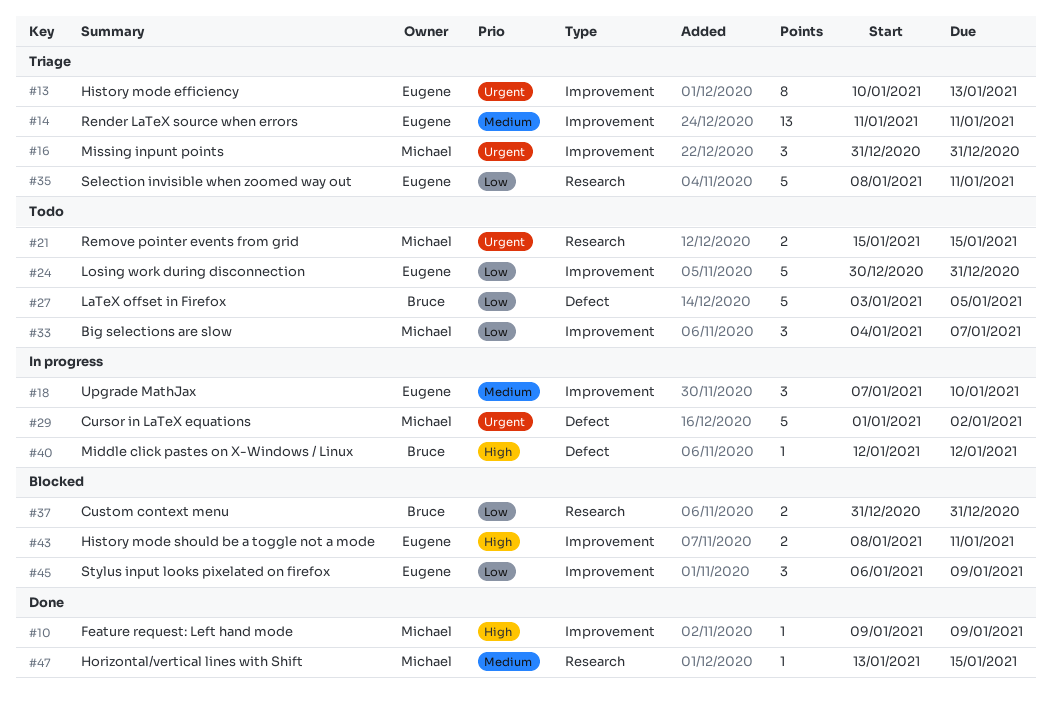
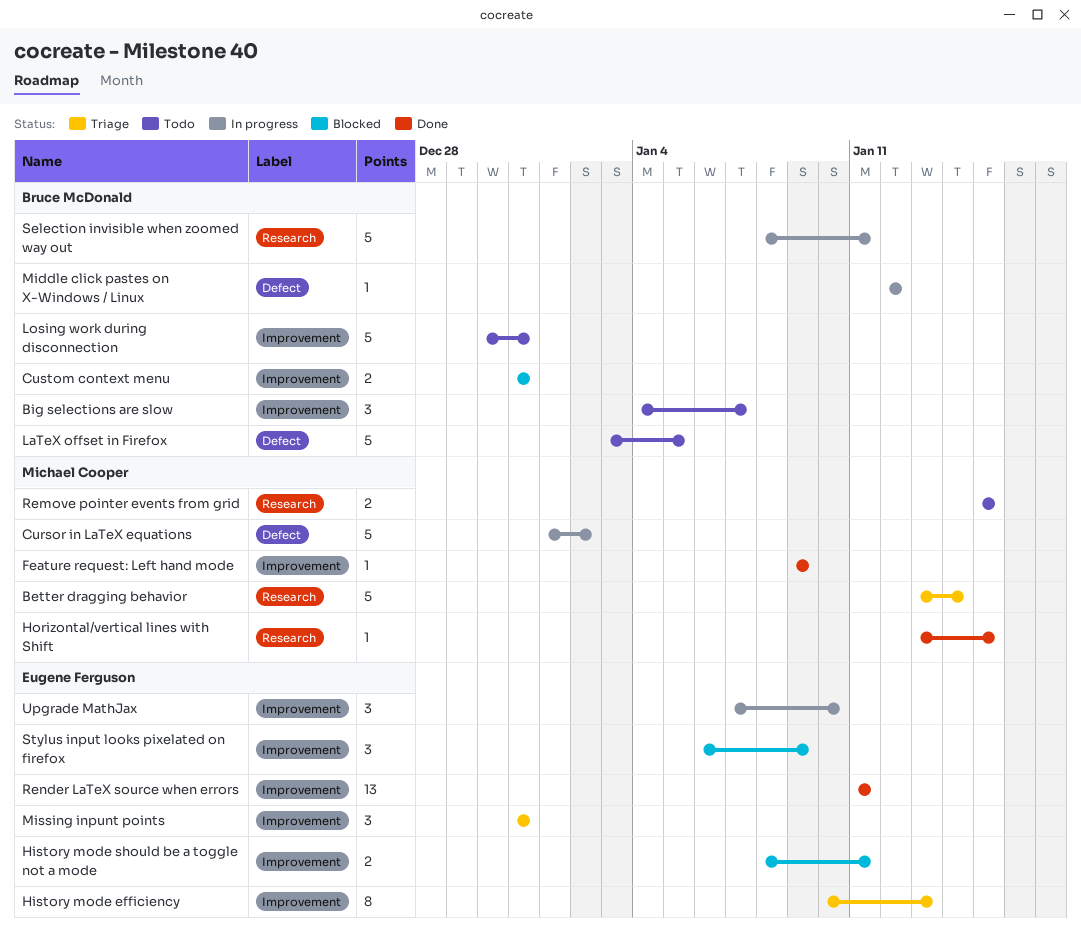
Better dragging behavior: none -> present
Big selections are slow, owner: Michael Cooper -> Bruce McDonald
Custom context menu, label: Research -> Improvement
Losing work during disconnection, owner: Eugene Ferguson -> Bruce McDonald
Missing inpunt points, owner: Michael Cooper -> Eugene Ferguson
Render LaTeX source when errors, status: Triage -> Done
Selection invisible when zoomed way out, status: Triage -> In progress
Selection invisible when zoomed way out, owner: Eugene Ferguson -> Bruce McDonald

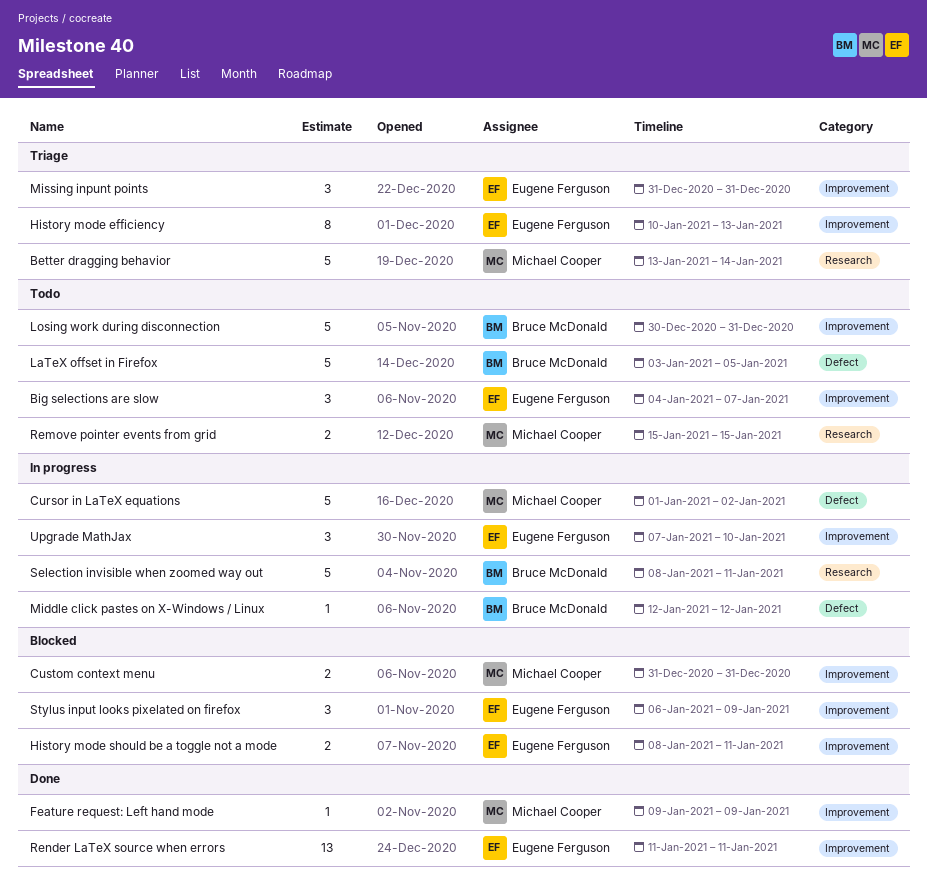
Big selections are slow, owner: Bruce McDonald -> Eugene Ferguson
Custom context menu, owner: Bruce McDonald -> Michael Cooper
Horizontal/vertical lines with Shift: present -> none

